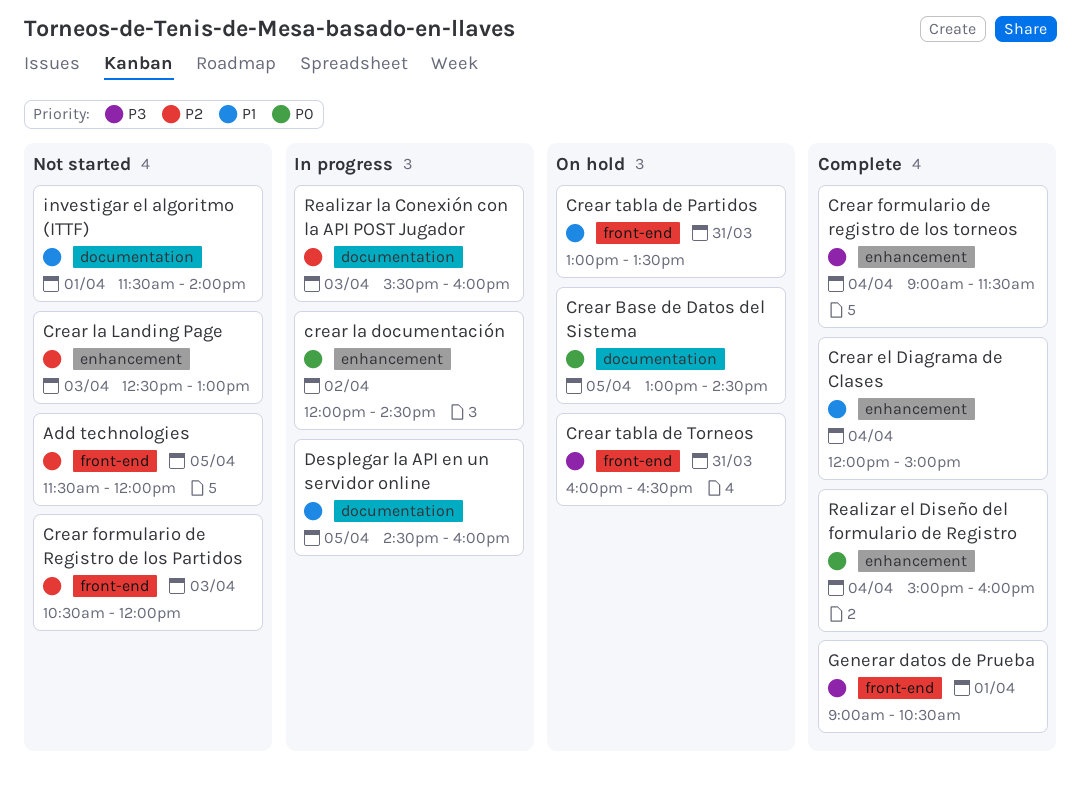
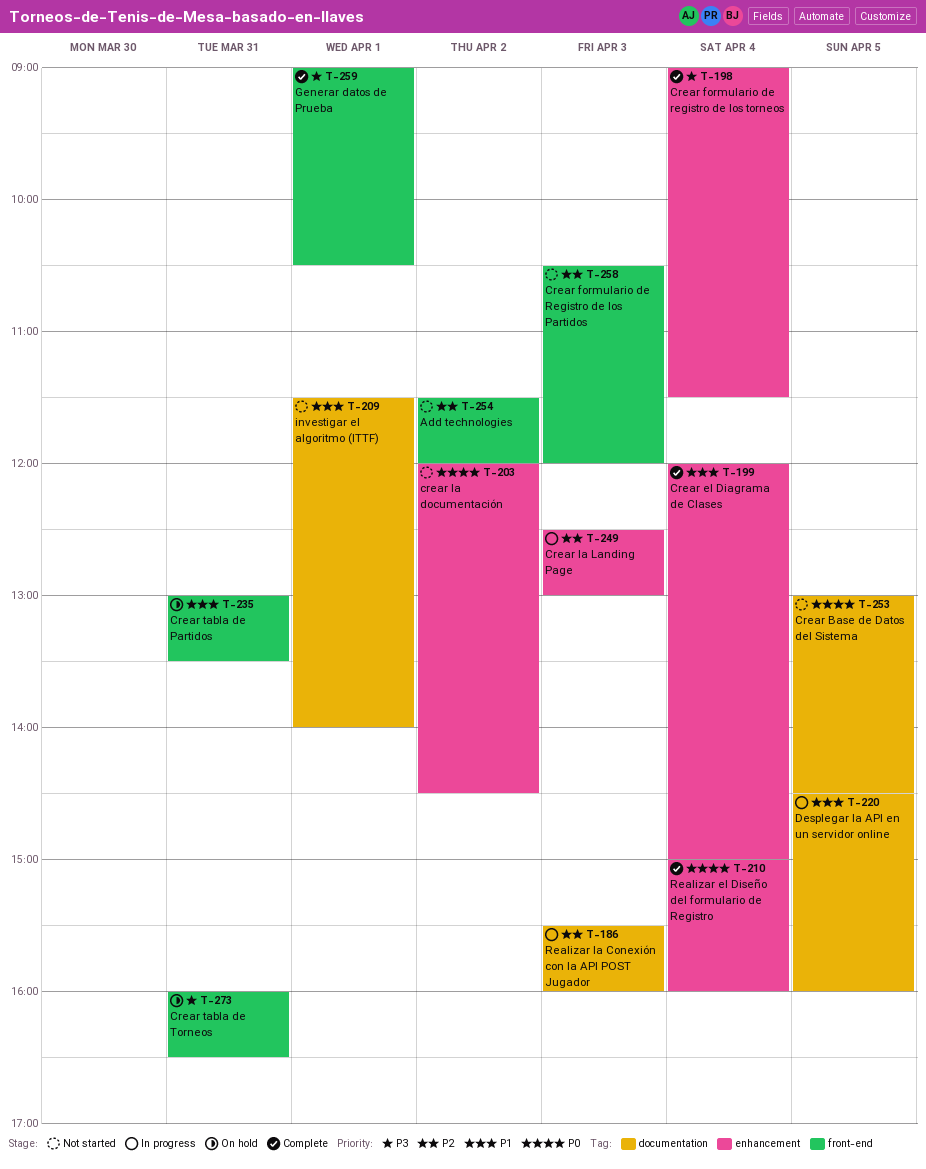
Add technologies, day: Apr 5 -> Apr 2
Crear Base de Datos del Sistema, status: On hold -> Not started
crear la documentación, status: In progress -> Not started
Crear la Landing Page, status: Not started -> In progress

